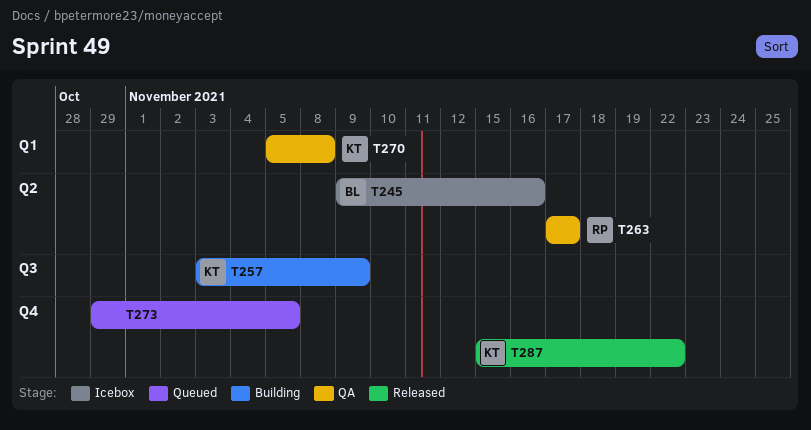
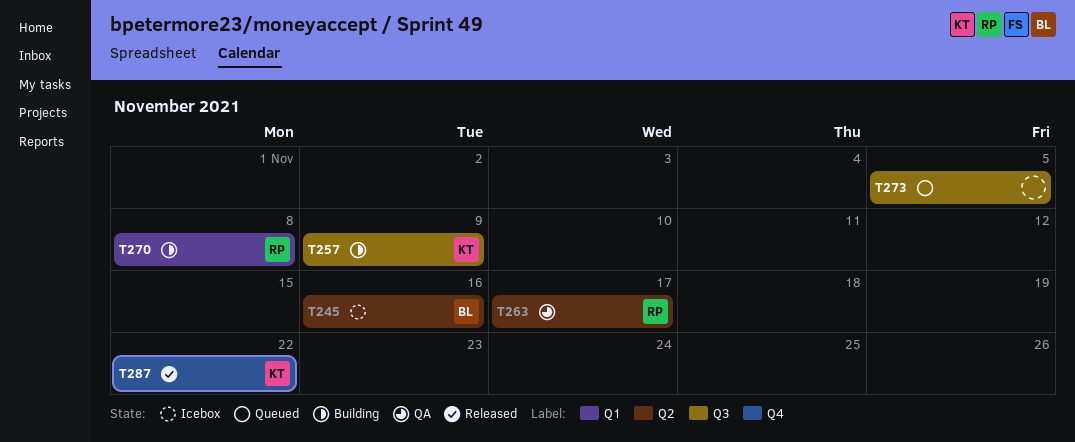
T270, status: QA -> Building
T270, owner: KT -> RP
T273, label: Q4 -> Q3

